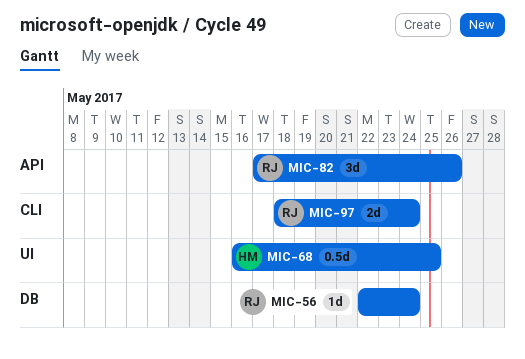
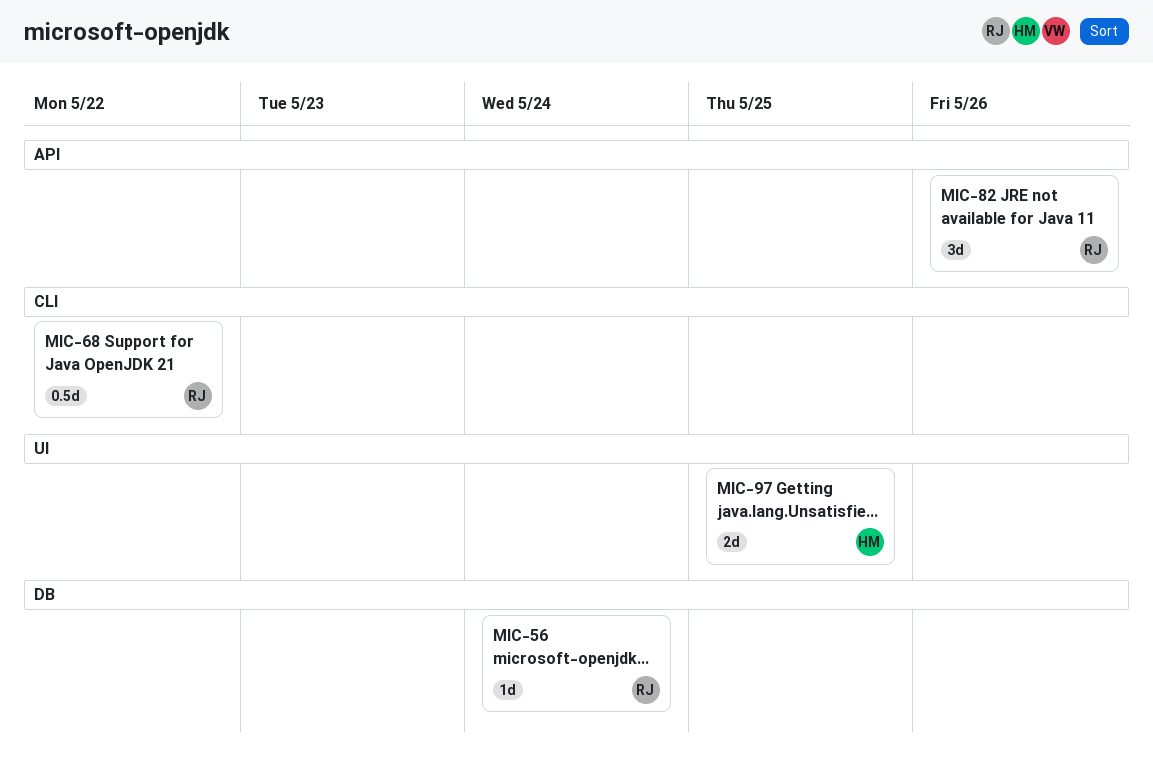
MIC-68, owner: HM -> RJ
MIC-68, label: UI -> CLI
MIC-68, due: May 25 -> May 22
MIC-97, owner: RJ -> HM
MIC-97, label: CLI -> UI
MIC-97, due: May 24 -> May 25

